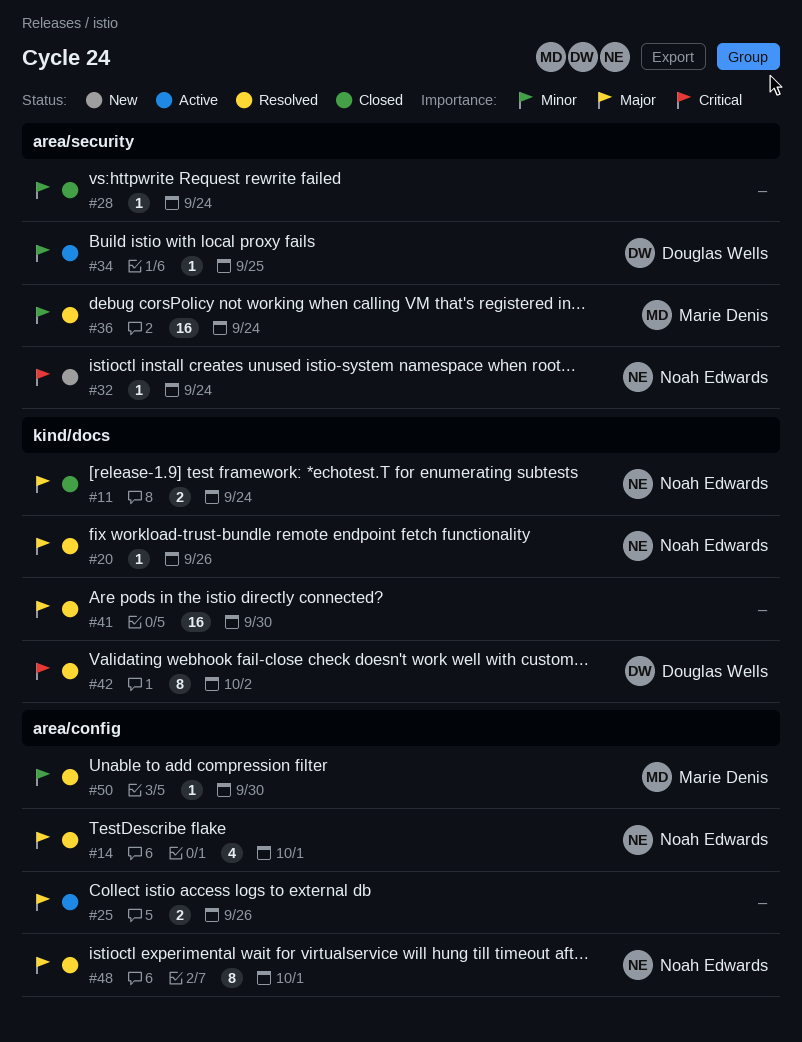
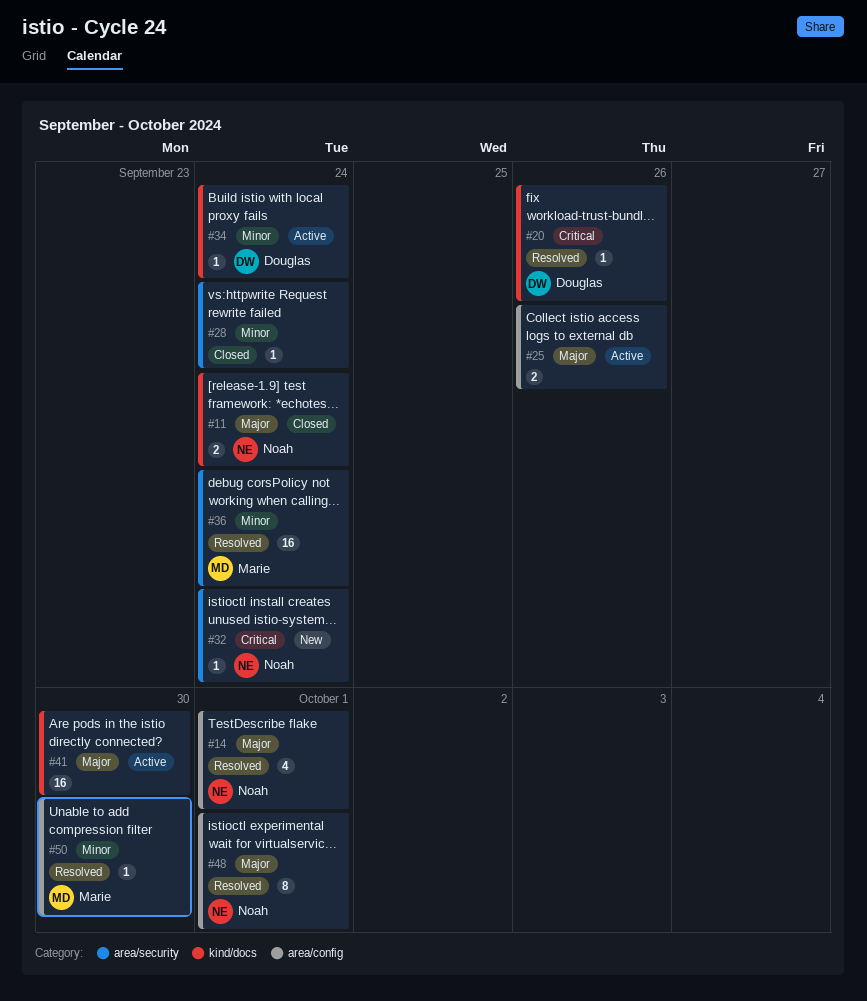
#20, owner: Noah Edwards -> Douglas Wells
#20, priority: Major -> Critical
#34, label: area/security -> kind/docs
#34, due: Sep 25 -> Sep 24
#41, status: Resolved -> Active
#42: present -> none

